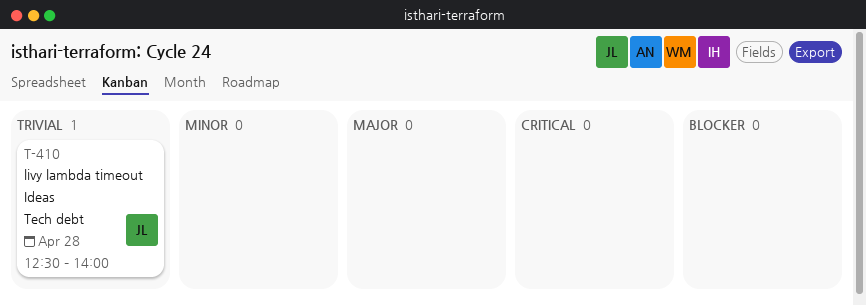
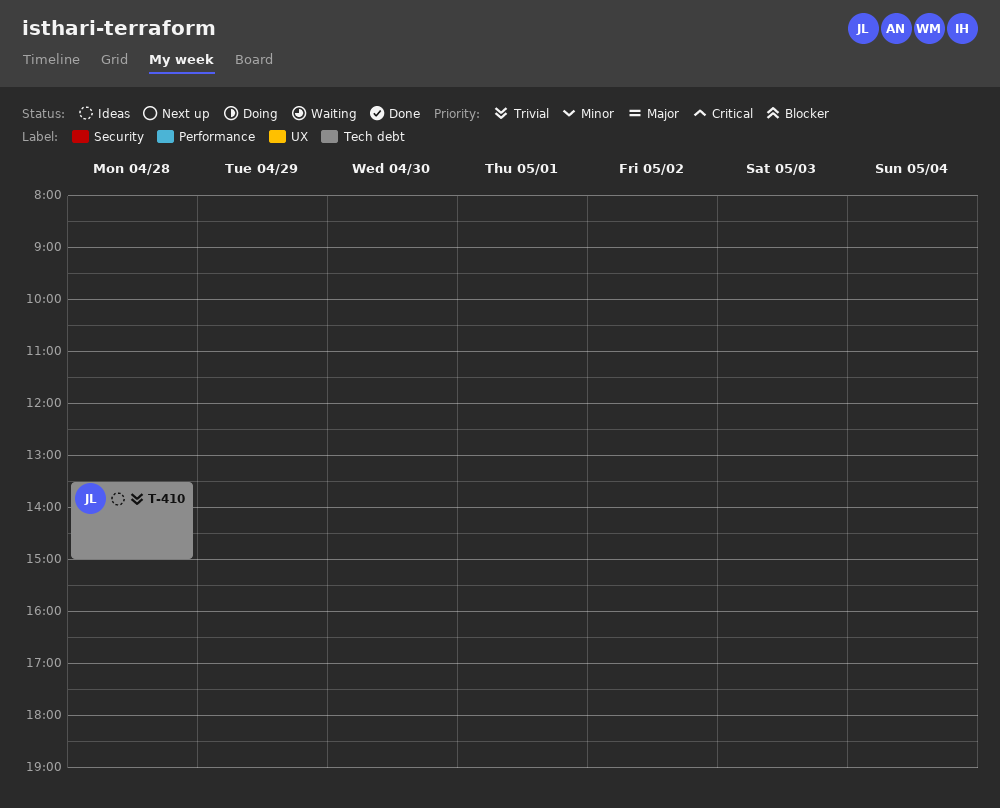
T-410, begins: 12:30 -> 13:30
T-410, ends: 14:00 -> 15:00

